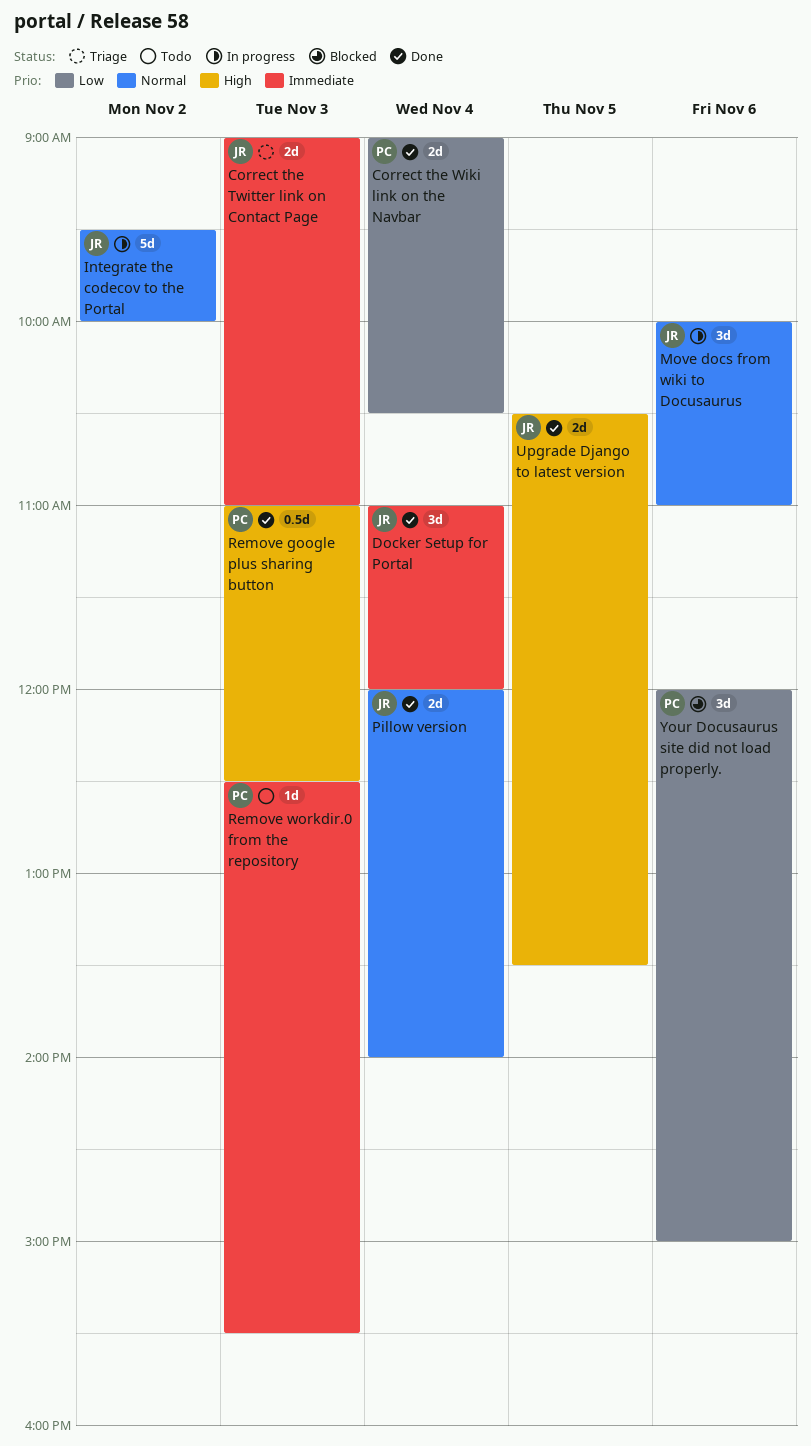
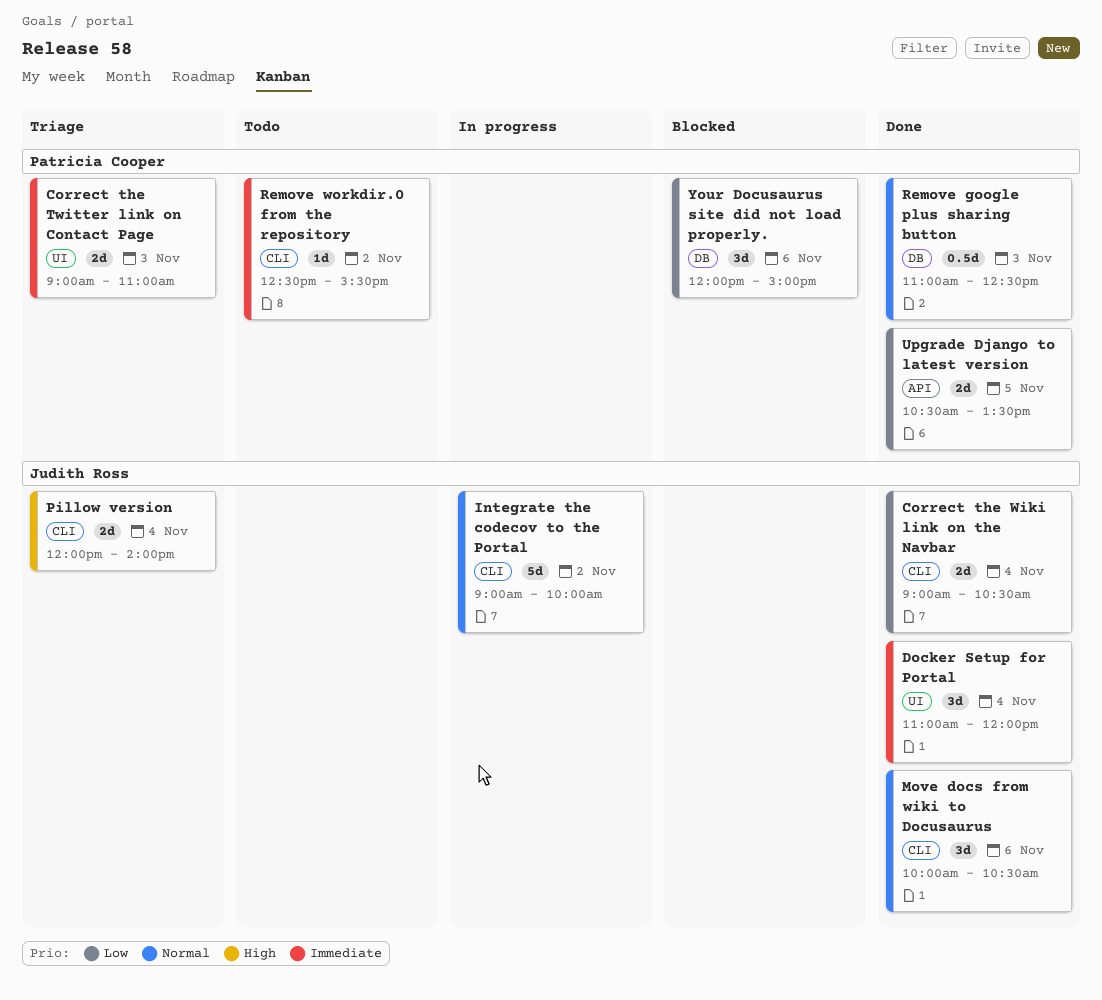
Correct the Twitter link on Contact Page, owner: Judith Ross -> Patricia Cooper
Correct the Wiki link on the Navbar, owner: Patricia Cooper -> Judith Ross
Integrate the codecov to the Portal, begins: 09:30 -> 09:00
Move docs from wiki to Docusaurus, status: In progress -> Done
Move docs from wiki to Docusaurus, ends: 11:00 -> 10:30
Pillow version, status: Done -> Triage
Pillow version, priority: Normal -> High
Remove google plus sharing button, priority: High -> Normal
Remove workdir.0 from the repository, day: Nov 3 -> Nov 2
Upgrade Django to latest version, owner: Judith Ross -> Patricia Cooper
Upgrade Django to latest version, priority: High -> Low

